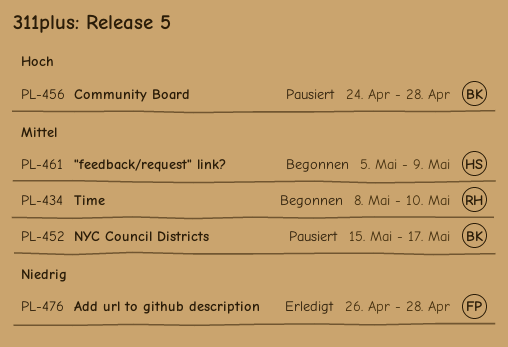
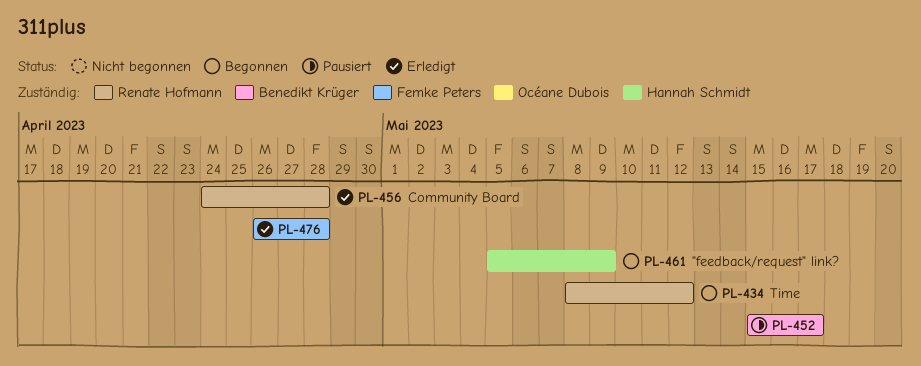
PL-434, due: May 10 -> May 12
PL-456, status: Pausiert -> Erledigt
PL-456, owner: Benedikt Krüger -> Renate Hofmann

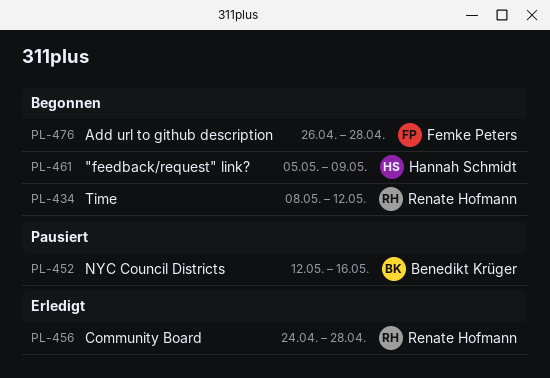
PL-452, start: May 15 -> May 12
PL-452, due: May 17 -> May 16
PL-476, status: Erledigt -> Begonnen

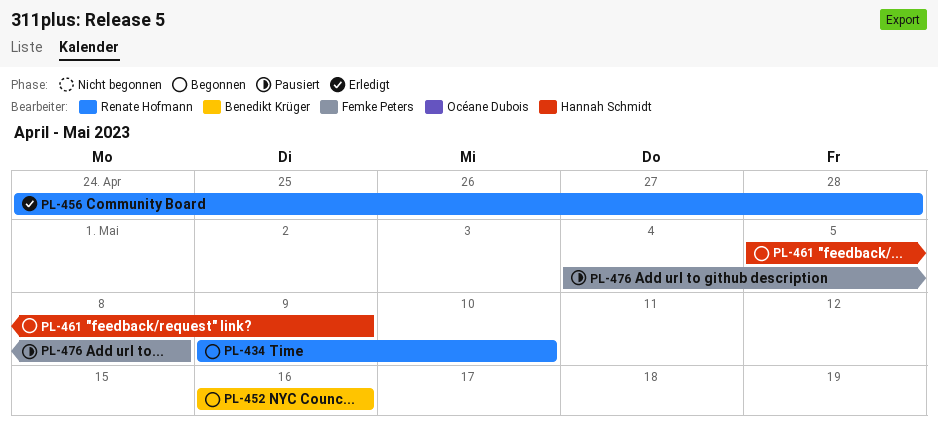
PL-434, start: May 8 -> May 9
PL-434, due: May 12 -> May 10
PL-452, status: Pausiert -> Begonnen
PL-452, start: May 12 -> May 16
PL-476, status: Begonnen -> Pausiert
PL-476, start: Apr 26 -> May 4
PL-476, due: Apr 28 -> May 8

